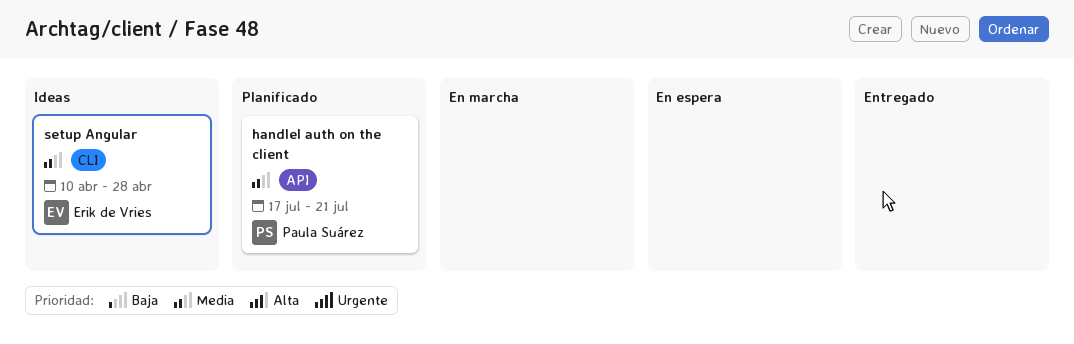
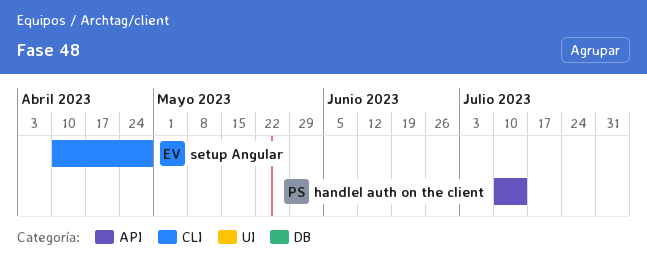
handlel auth on the client, start: Jul 17 -> Jul 10
handlel auth on the client, due: Jul 21 -> Jul 14

